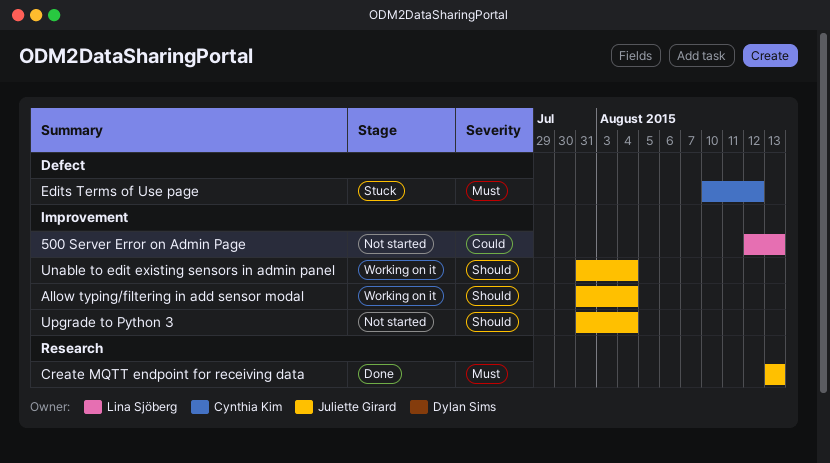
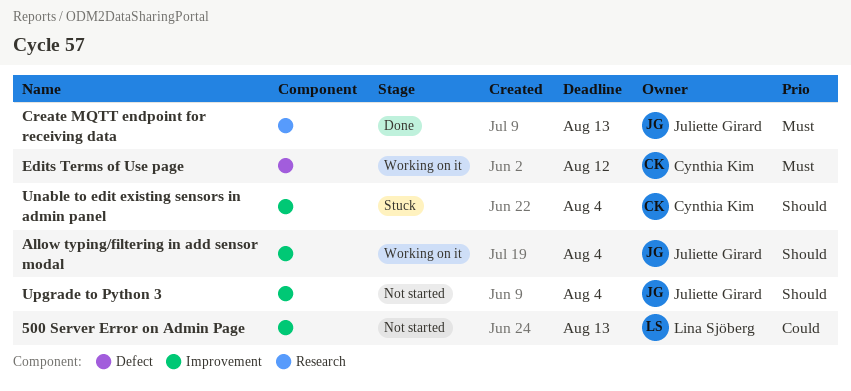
Edits Terms of Use page, status: Stuck -> Working on it
Unable to edit existing sensors in admin panel, status: Working on it -> Stuck
Unable to edit existing sensors in admin panel, owner: Juliette Girard -> Cynthia Kim

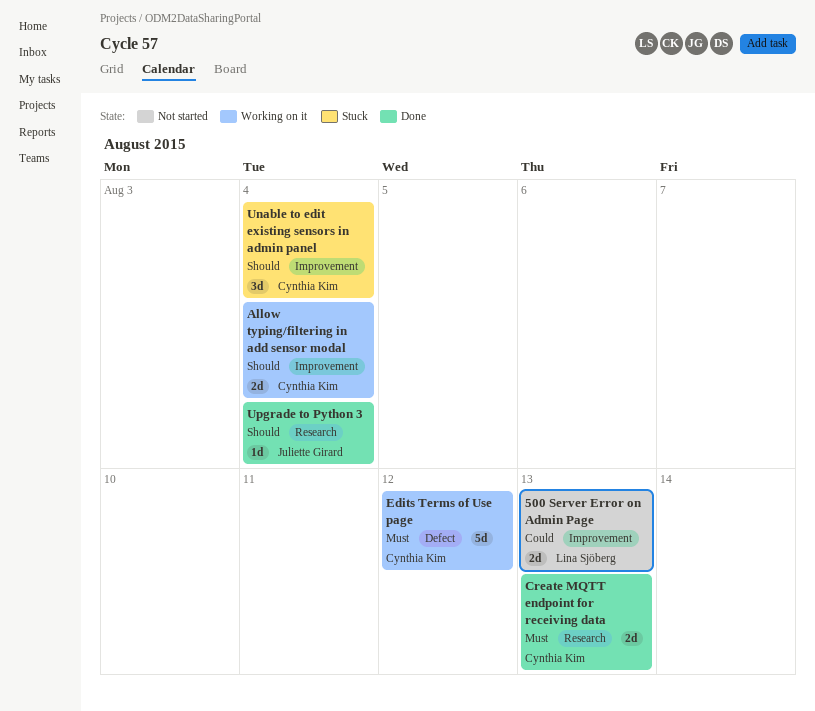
Allow typing/filtering in add sensor modal, owner: Juliette Girard -> Cynthia Kim
Create MQTT endpoint for receiving data, owner: Juliette Girard -> Cynthia Kim
Upgrade to Python 3, status: Not started -> Done
Upgrade to Python 3, label: Improvement -> Research

